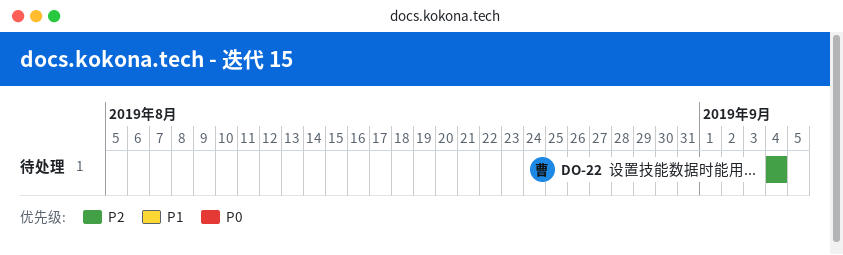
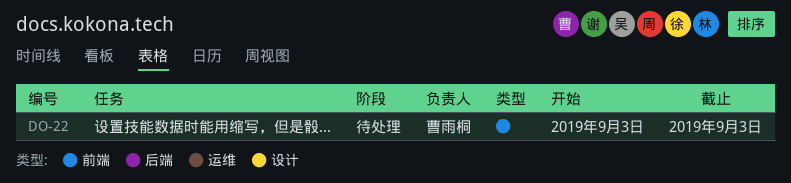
DO-22, start: Sep 4 -> Sep 3
DO-22, due: Sep 4 -> Sep 3

